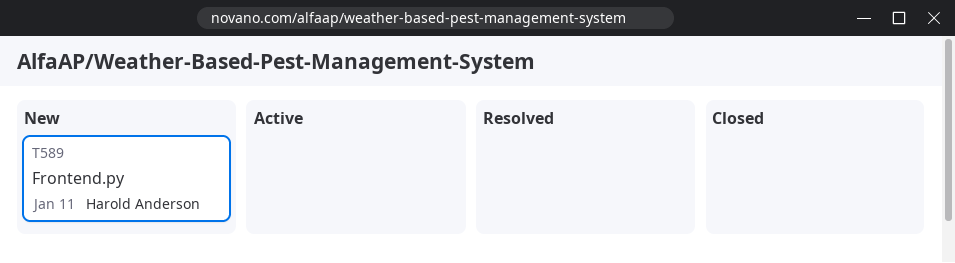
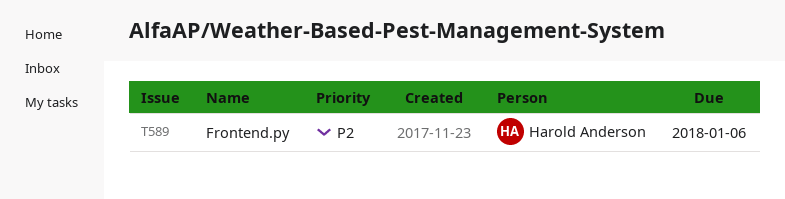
T589, due: Jan 11 -> Jan 6

